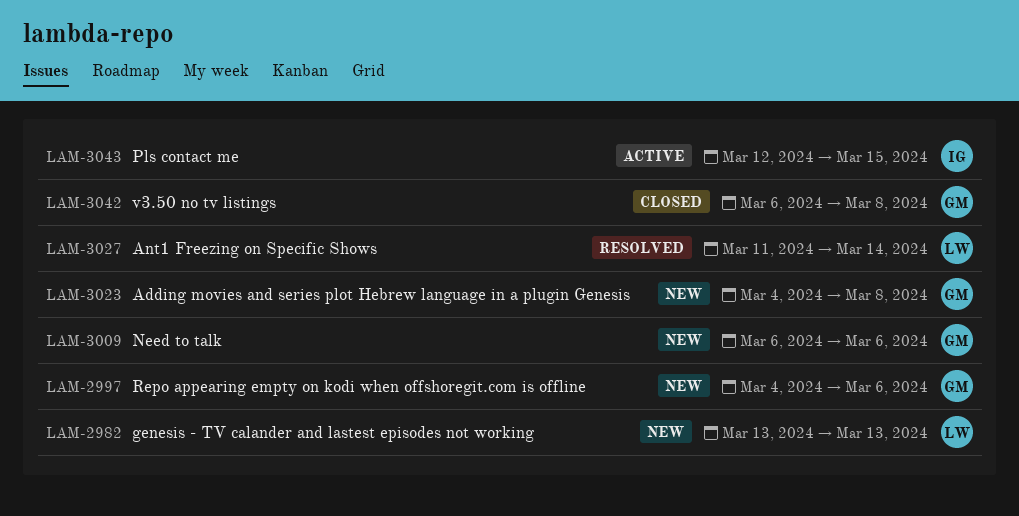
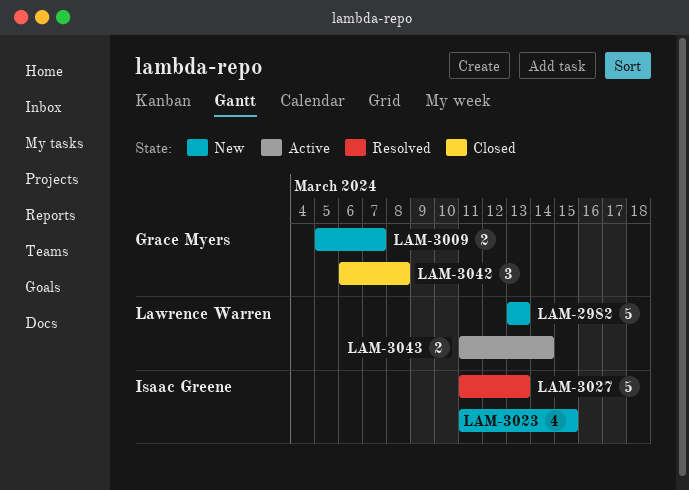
LAM-2997: present -> none
LAM-3009, start: Mar 6 -> Mar 5
LAM-3009, due: Mar 6 -> Mar 7
LAM-3023, owner: Grace Myers -> Isaac Greene
LAM-3023, start: Mar 4 -> Mar 11
LAM-3023, due: Mar 8 -> Mar 15
LAM-3027, owner: Lawrence Warren -> Isaac Greene
LAM-3027, due: Mar 14 -> Mar 13
LAM-3043, owner: Isaac Greene -> Lawrence Warren
LAM-3043, start: Mar 12 -> Mar 11
LAM-3043, due: Mar 15 -> Mar 14

